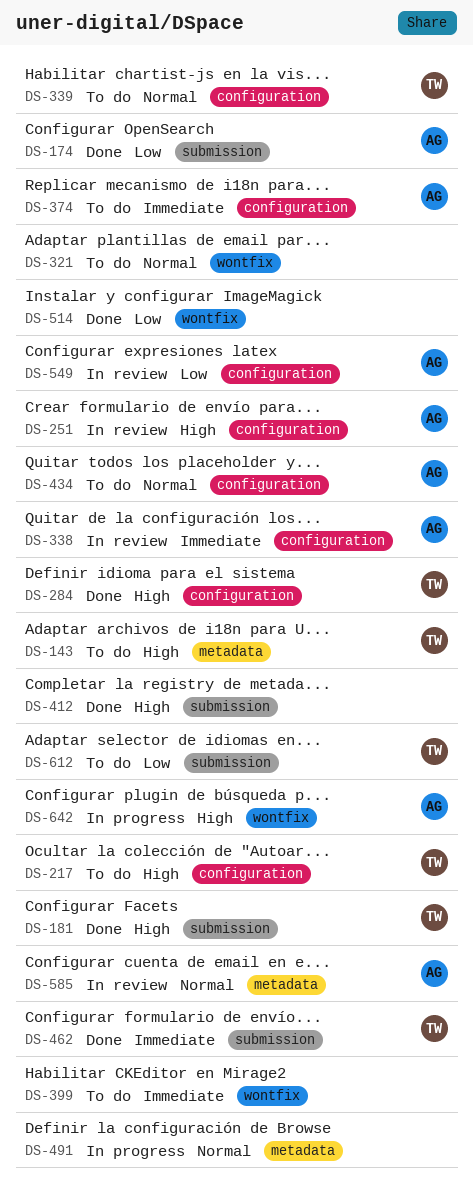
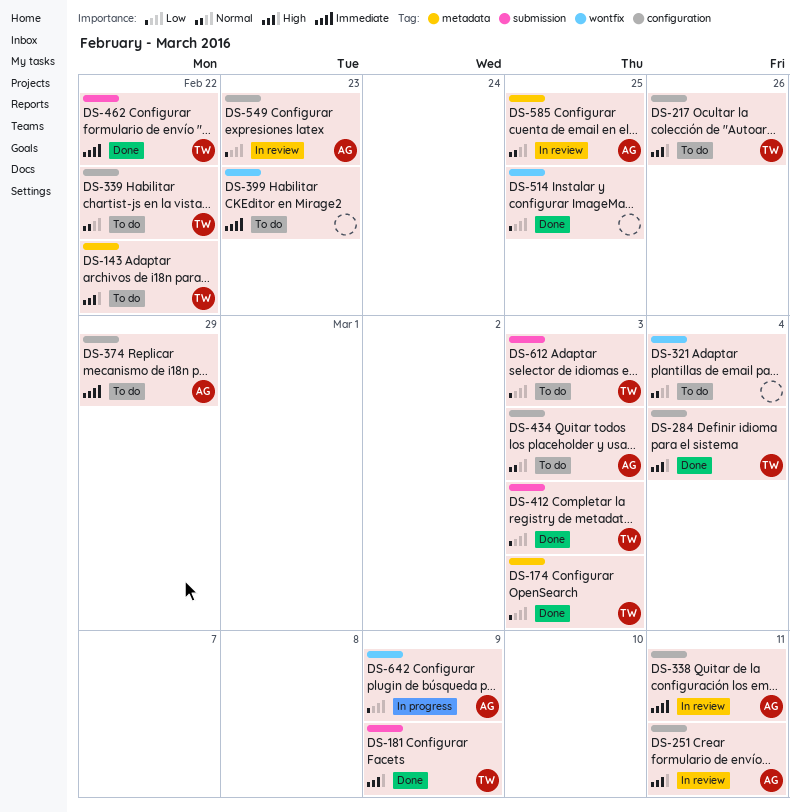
DS-174, owner: AG -> TW
DS-174, label: submission -> metadata
DS-412, owner: none -> TW
DS-412, priority: High -> Low
DS-491: present -> none
DS-642, priority: High -> Low

